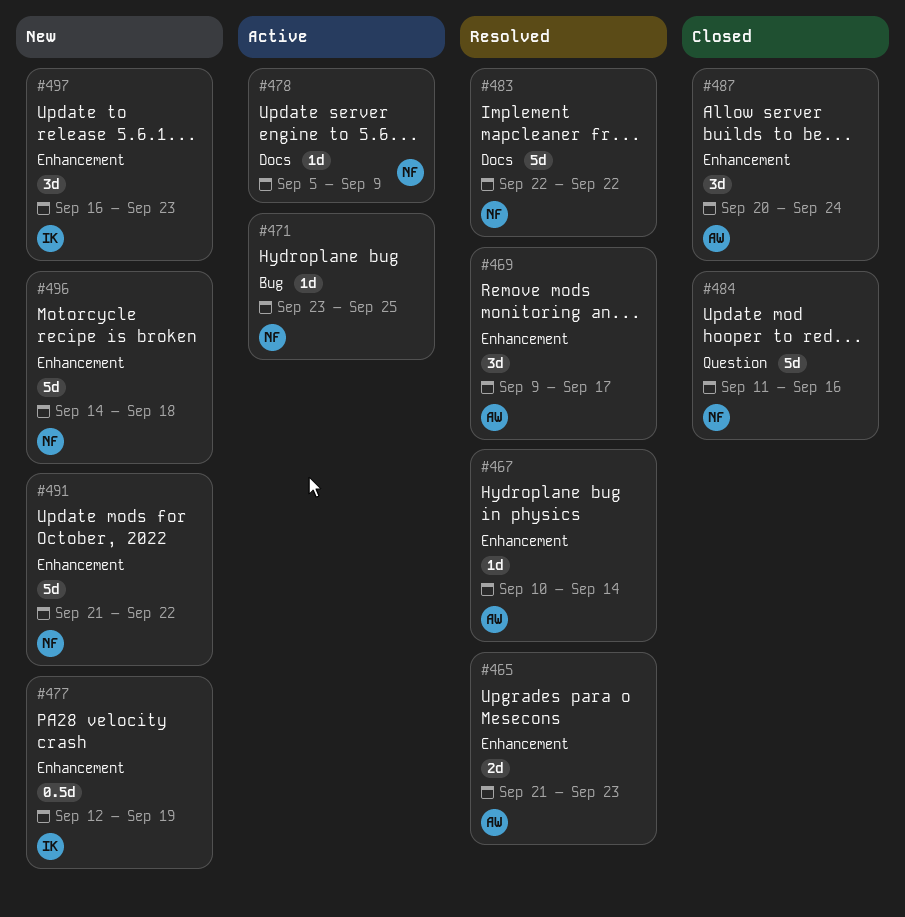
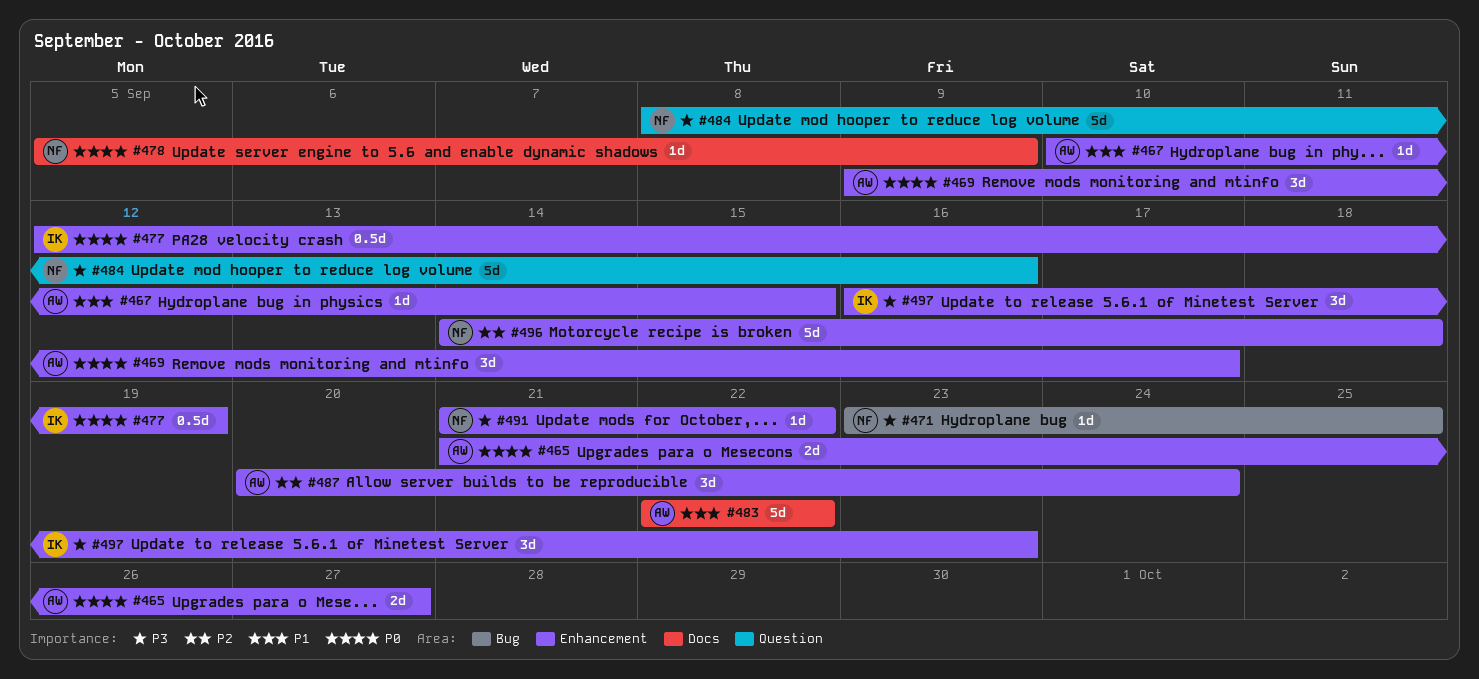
#465, due: Sep 23 -> Sep 27
#467, due: Sep 14 -> Sep 15
#483, owner: NF -> AW
#484, start: Sep 11 -> Sep 8
#491, estimate: 5d -> 1d

